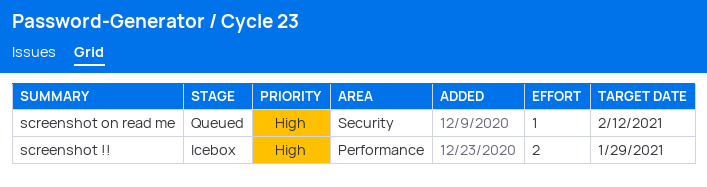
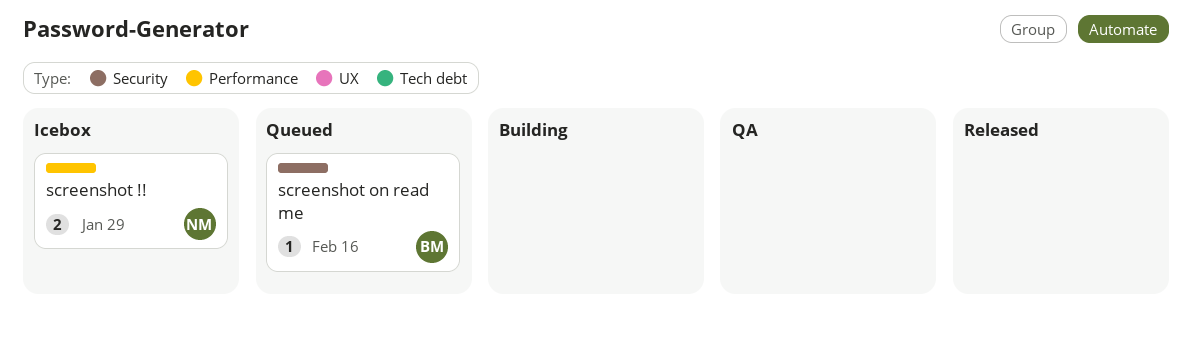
screenshot on read me, due: Feb 12 -> Feb 16

